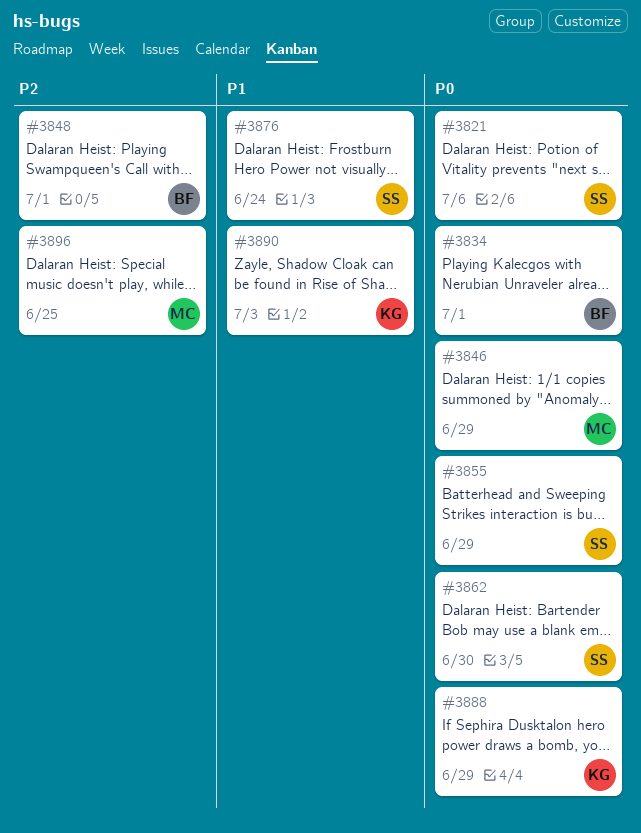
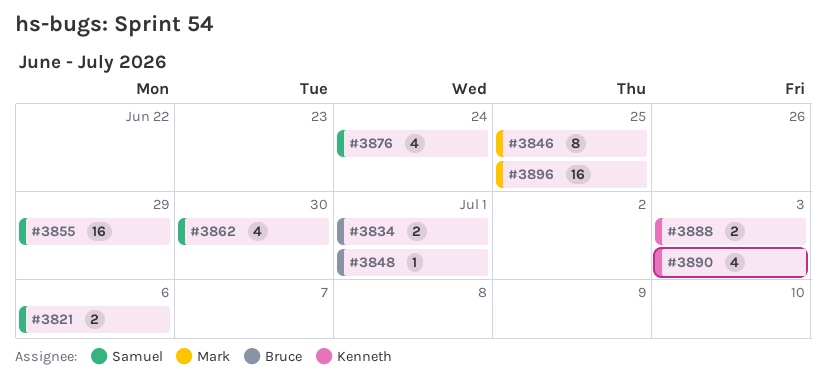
#3846, due: Jun 29 -> Jun 25
#3888, due: Jun 29 -> Jul 3

